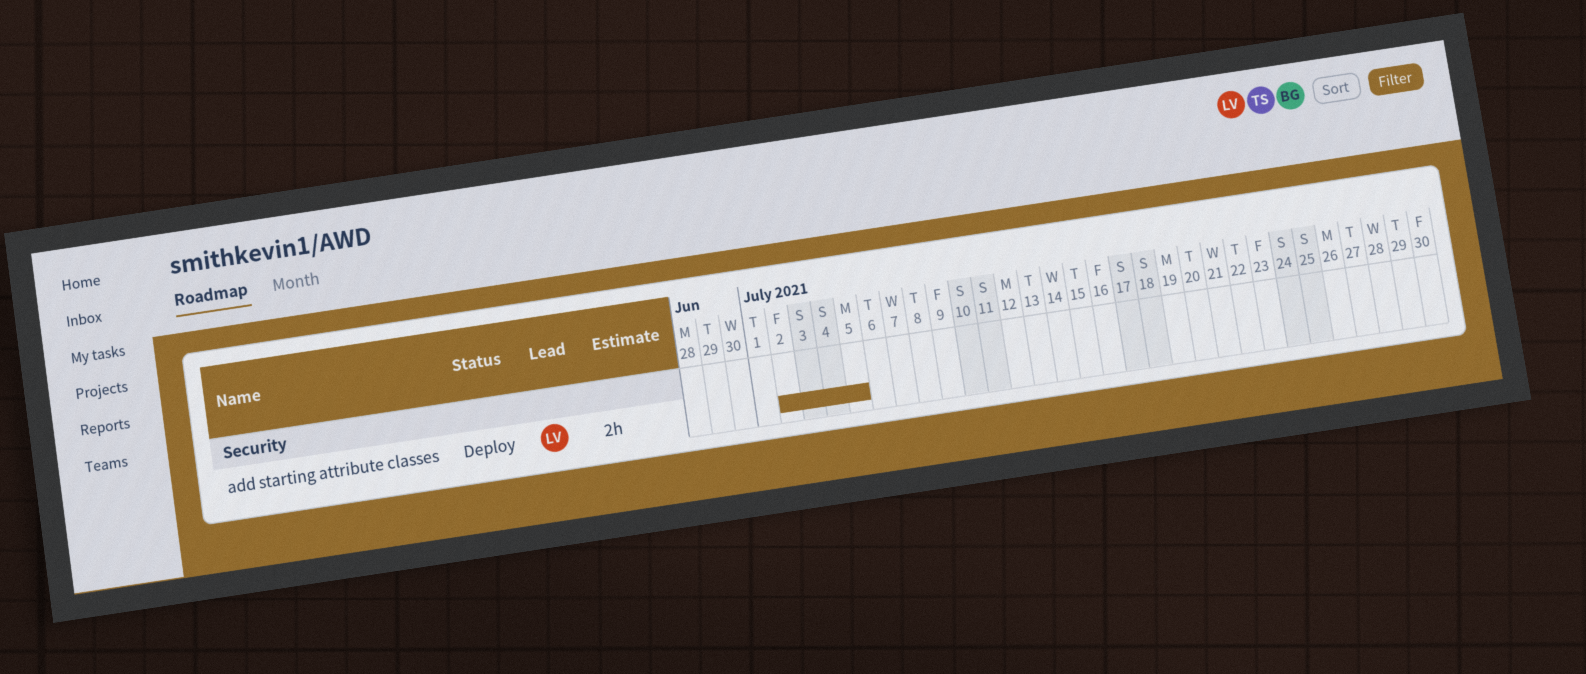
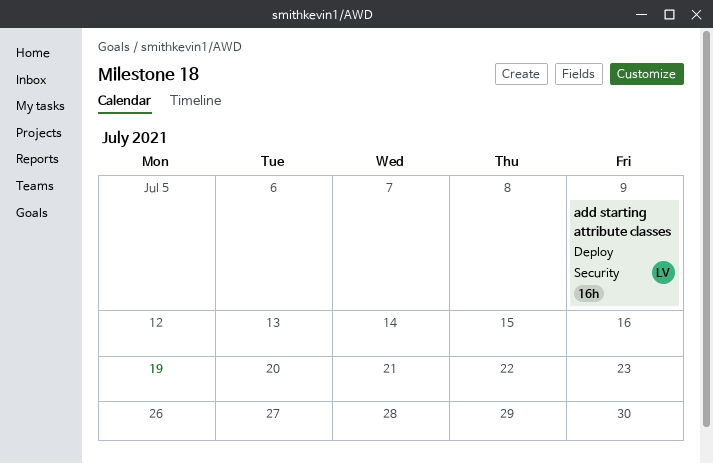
add starting attribute classes, estimate: 2h -> 16h
add starting attribute classes, due: Jul 5 -> Jul 9

